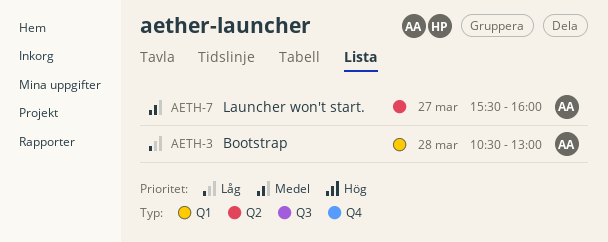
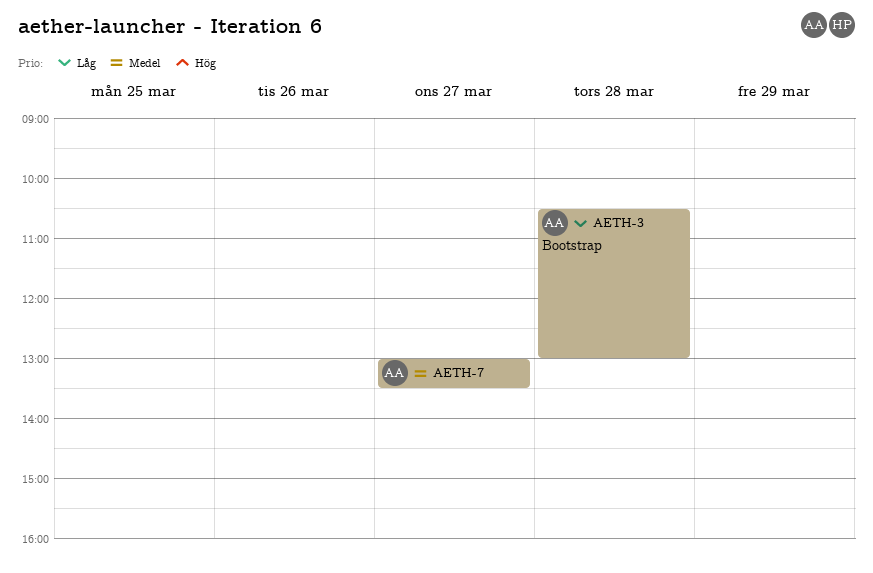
AETH-7, begins: 15:30 -> 13:00
AETH-7, ends: 16:00 -> 13:30

